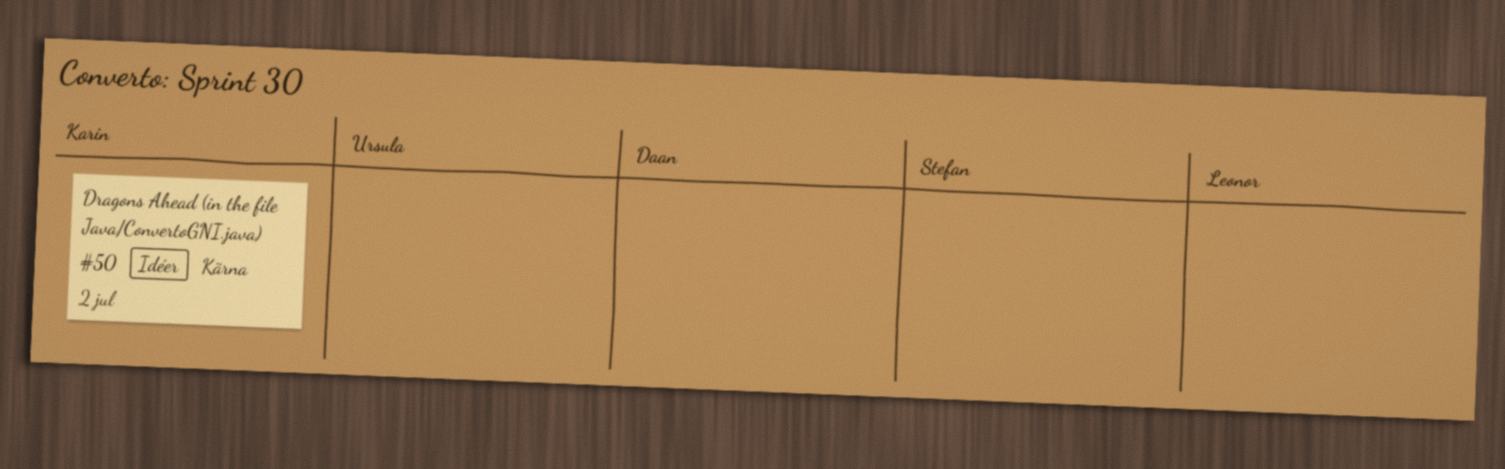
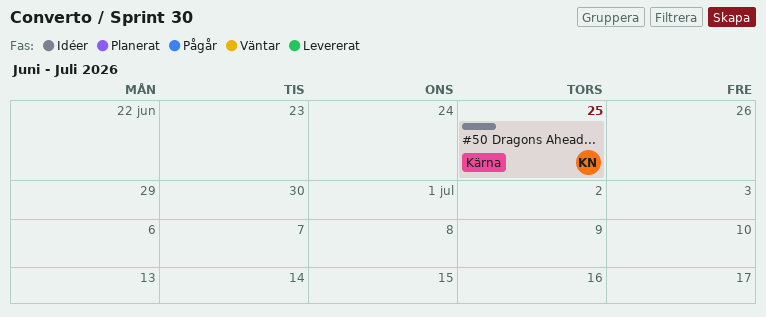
#50, due: Jul 2 -> Jun 25

